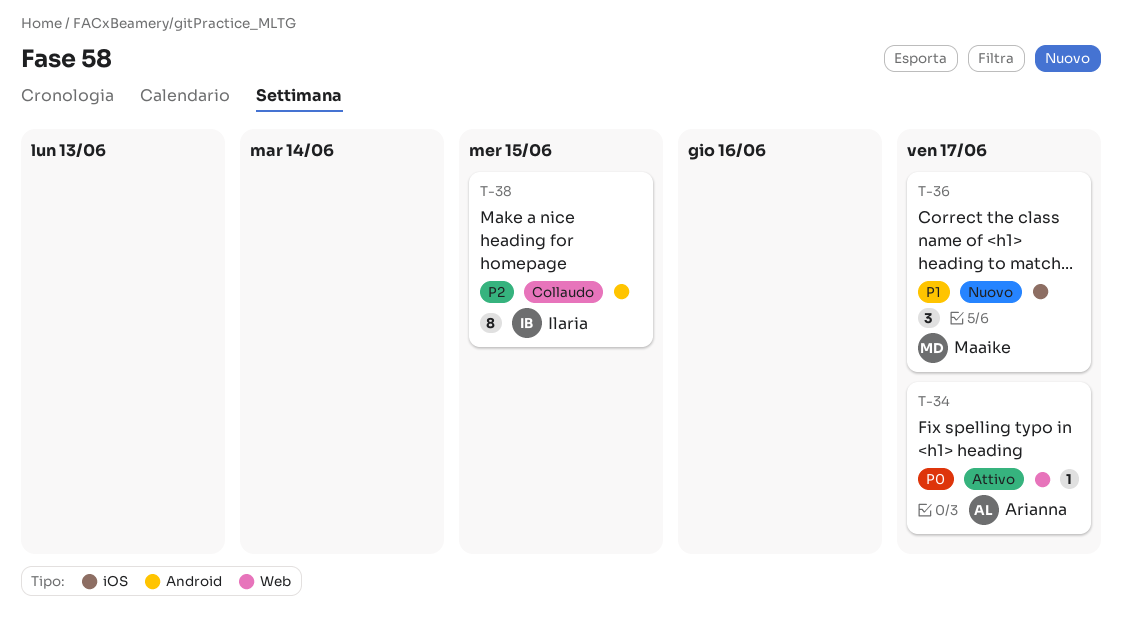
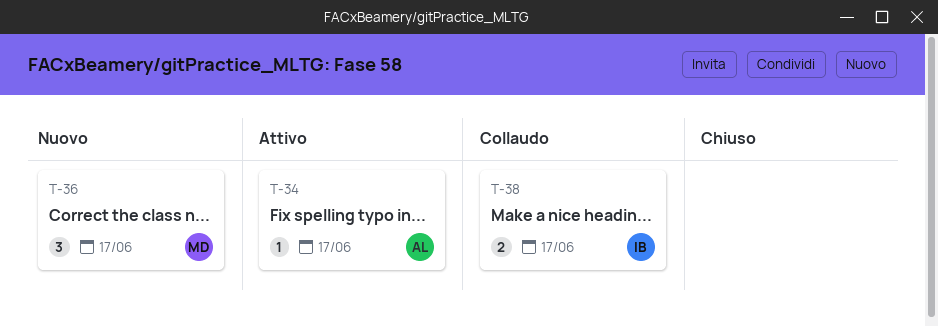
T-38, estimate: 8 -> 2
T-38, due: Jun 15 -> Jun 17

